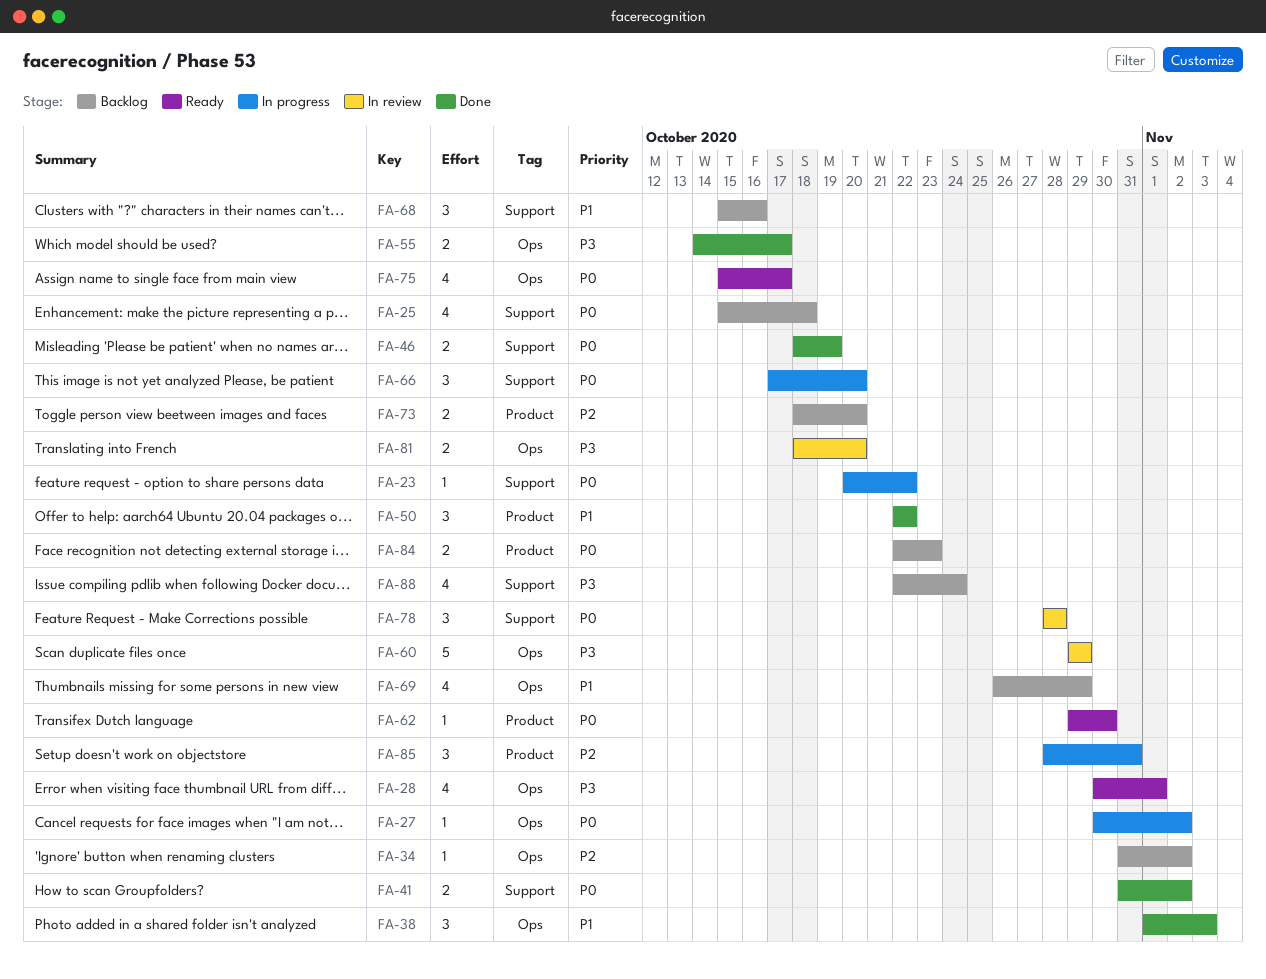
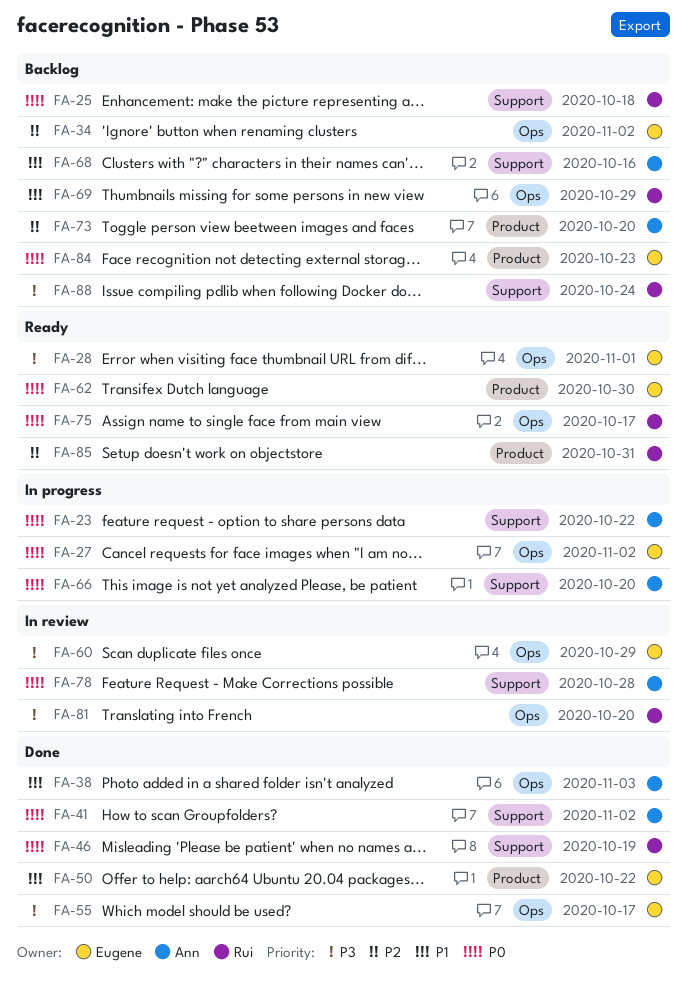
FA-85, status: In progress -> Ready

